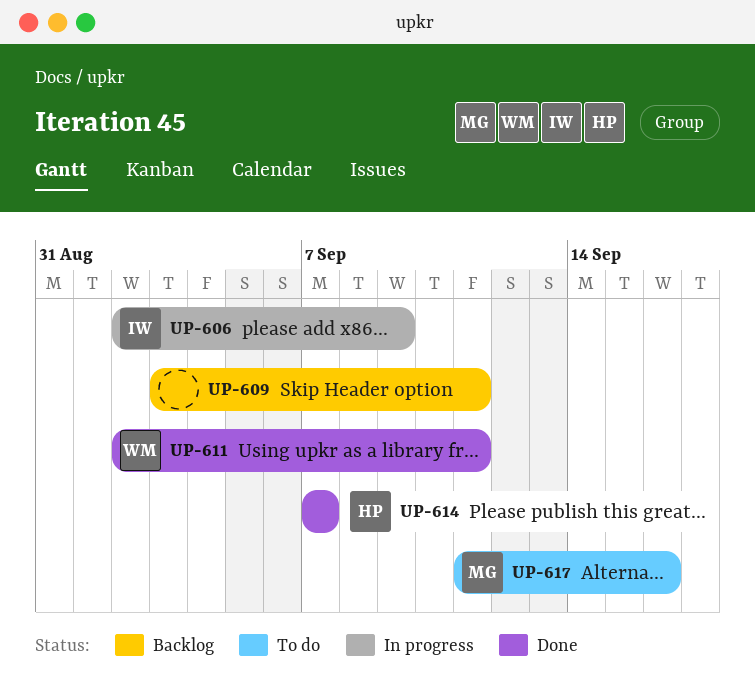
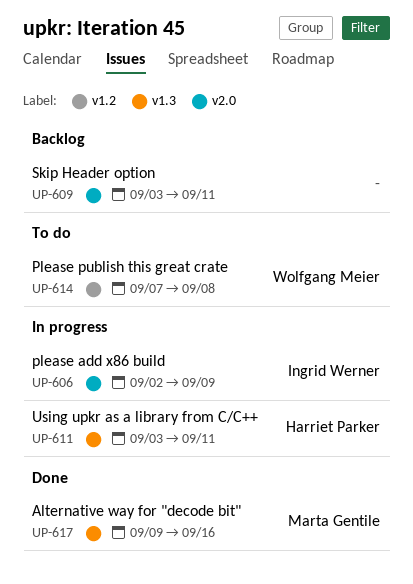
UP-611, status: Done -> In progress
UP-611, owner: Wolfgang Meier -> Harriet Parker
UP-611, start: Sep 2 -> Sep 3
UP-614, status: Done -> To do
UP-614, owner: Harriet Parker -> Wolfgang Meier
UP-614, due: Sep 7 -> Sep 8
UP-617, status: To do -> Done
UP-617, start: Sep 11 -> Sep 9

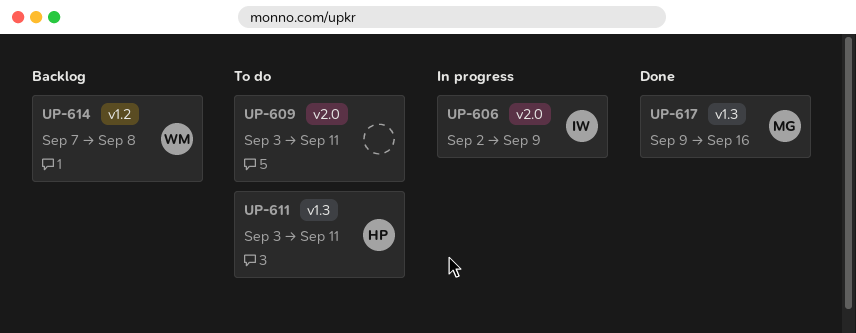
UP-609, status: Backlog -> To do
UP-611, status: In progress -> To do
UP-614, status: To do -> Backlog

